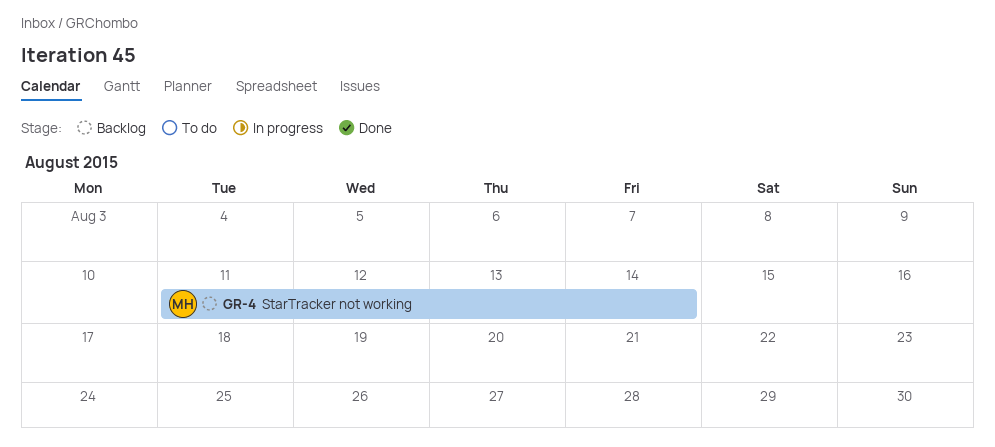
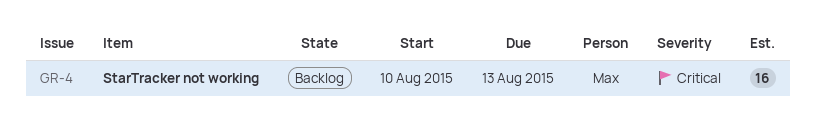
GR-4, start: Aug 11 -> Aug 10
GR-4, due: Aug 14 -> Aug 13

